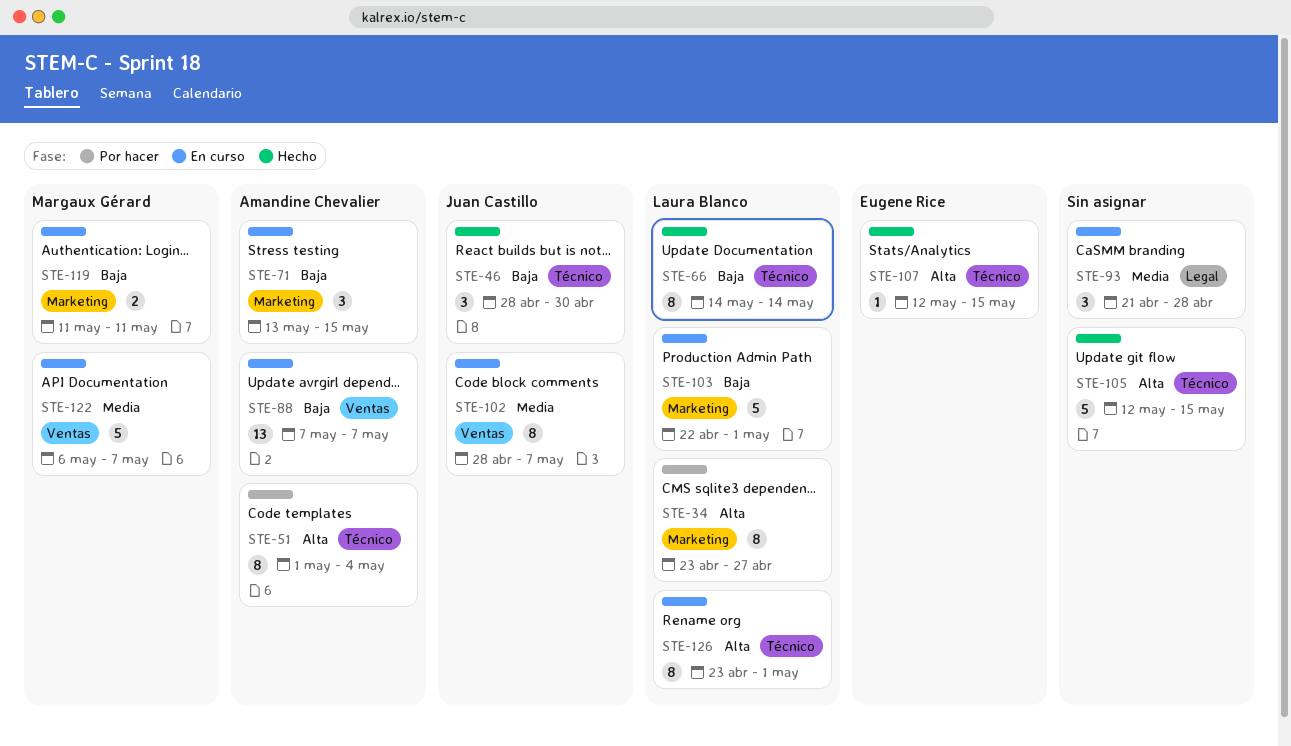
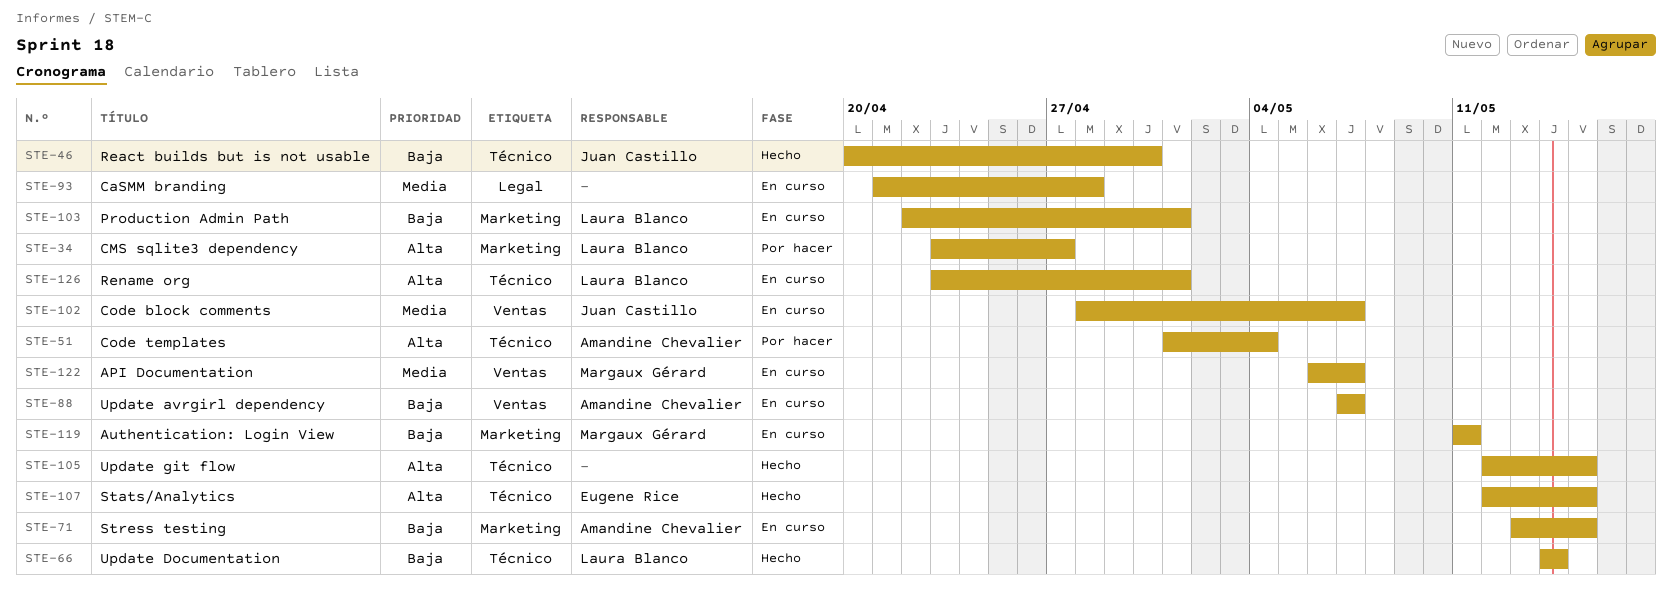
STE-46, start: Apr 28 -> Apr 20

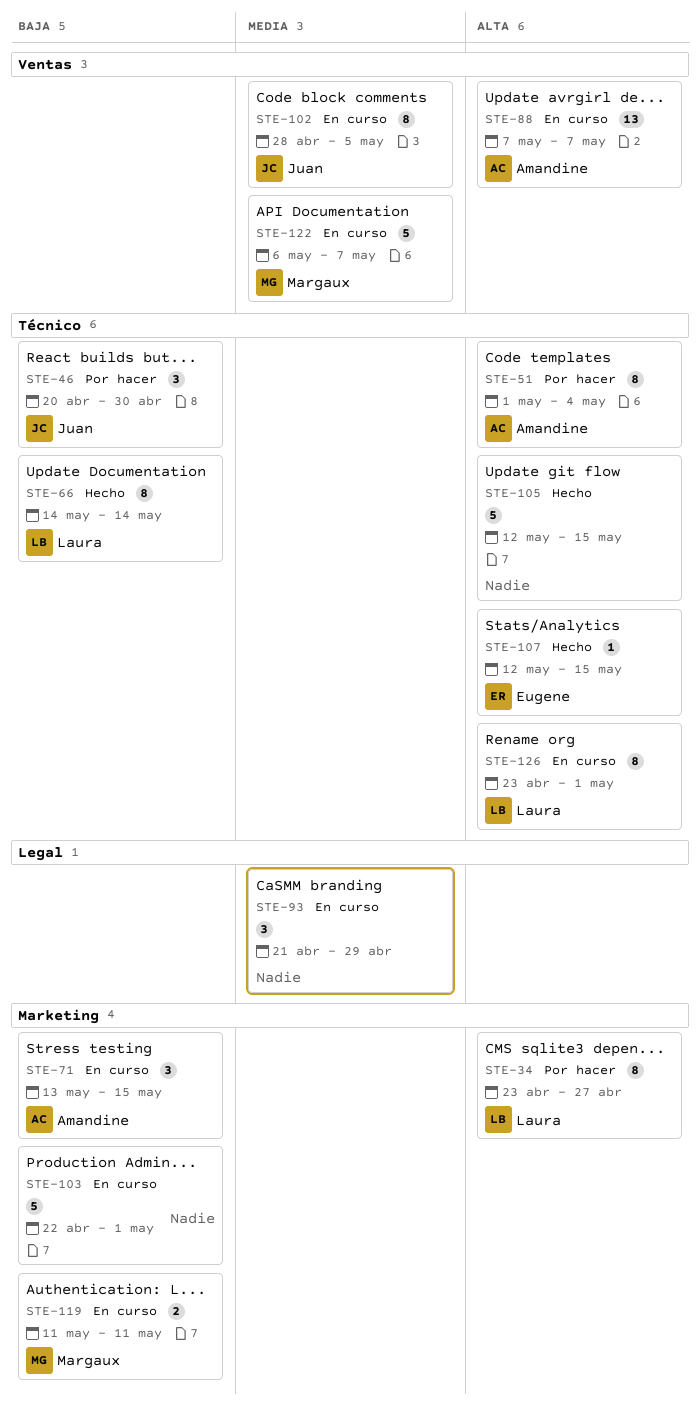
STE-46, status: Hecho -> Por hacer
STE-88, priority: Baja -> Alta
STE-93, due: Apr 28 -> Apr 29
STE-102, due: May 7 -> May 5
STE-103, owner: Laura Blanco -> none

